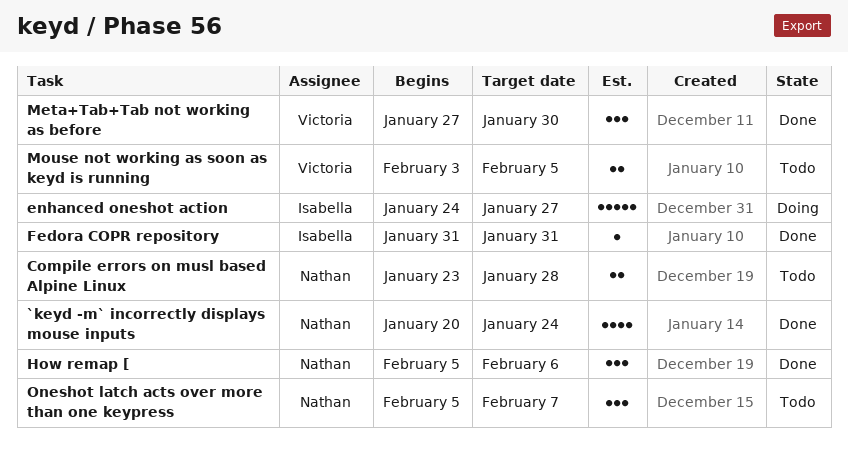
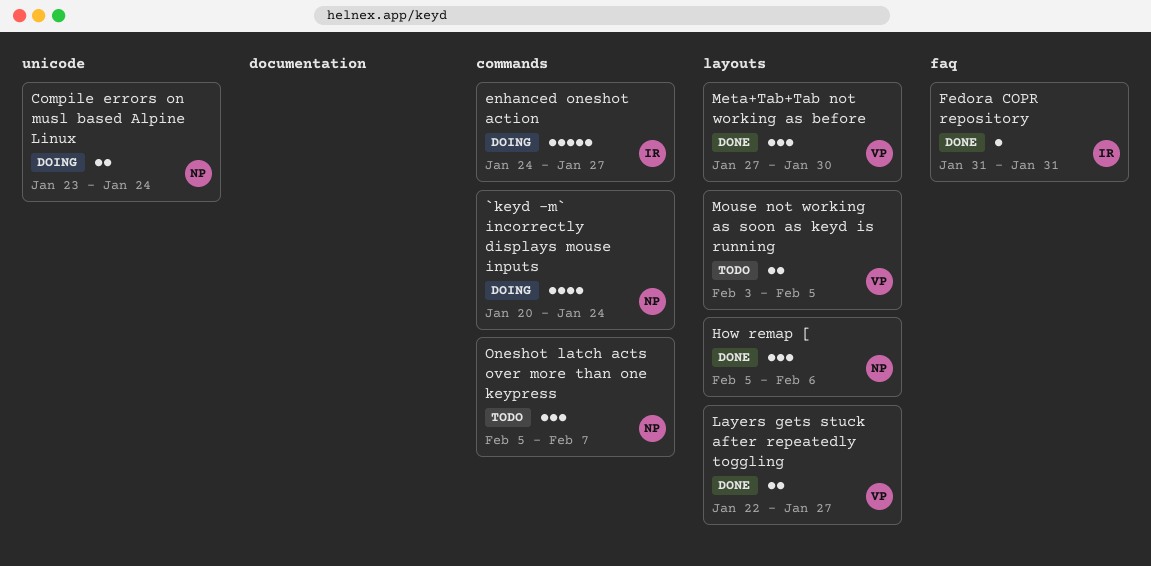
`keyd -m` incorrectly displays mouse inputs, status: Done -> Doing
Compile errors on musl based Alpine Linux, status: Todo -> Doing
Compile errors on musl based Alpine Linux, due: Jan 28 -> Jan 24
Layers gets stuck after repeatedly toggling: none -> present

